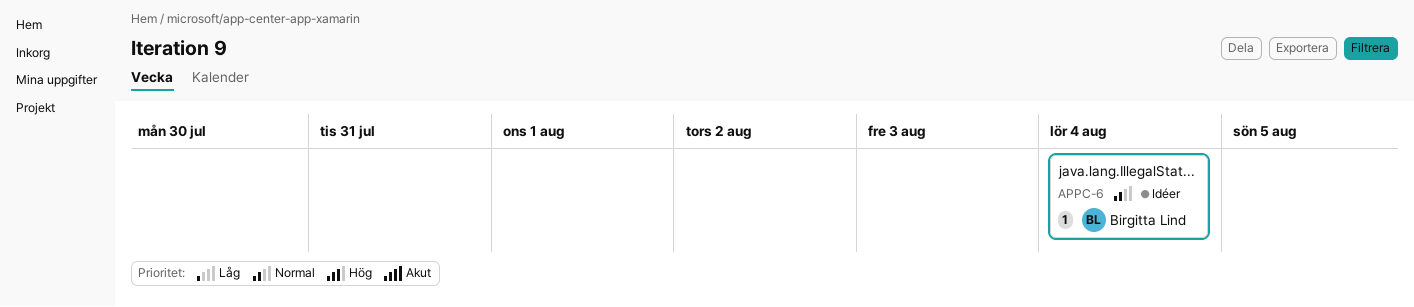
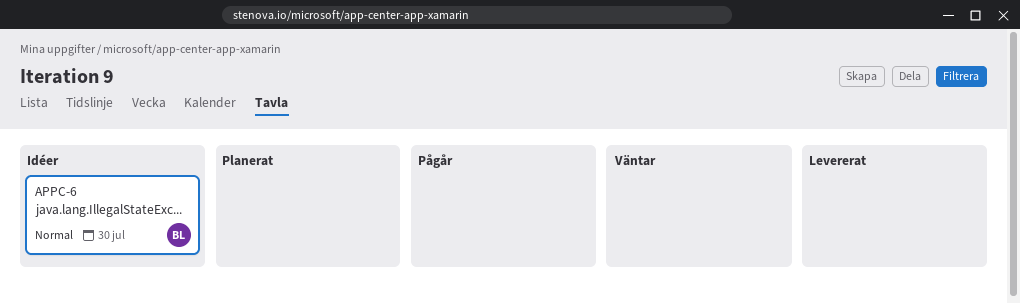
APPC-6, due: Aug 4 -> Jul 30

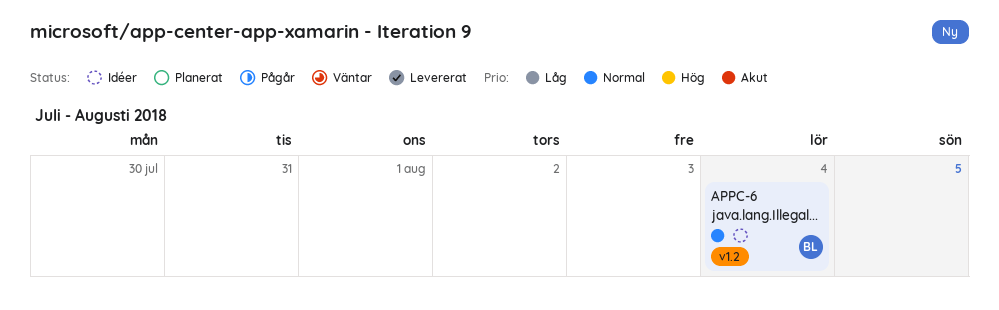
APPC-6, due: Jul 30 -> Aug 4

